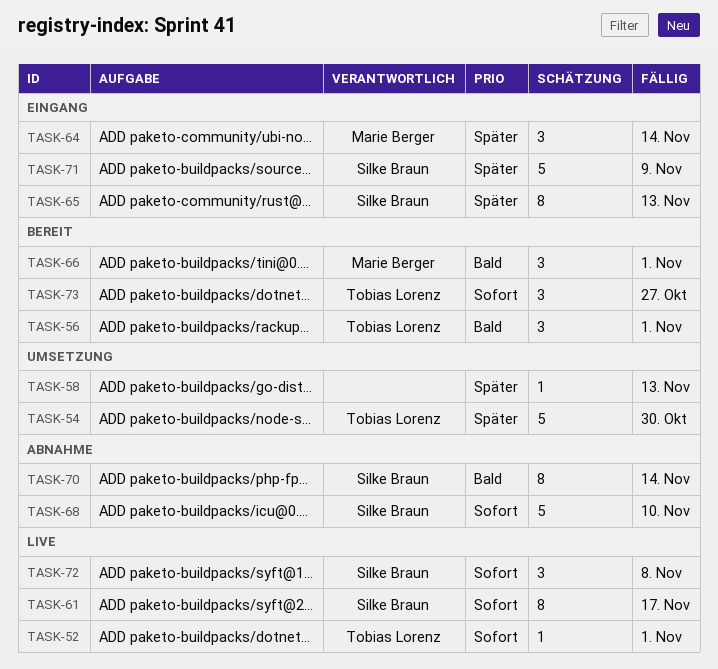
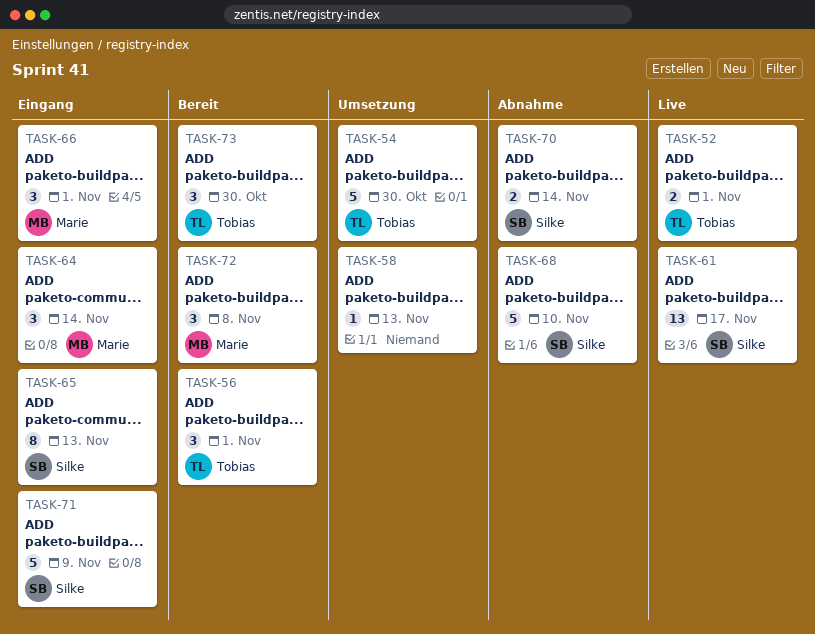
TASK-52, estimate: 1 -> 2
TASK-61, estimate: 8 -> 13
TASK-66, status: Bereit -> Eingang
TASK-70, estimate: 8 -> 2
TASK-72, status: Live -> Bereit
TASK-72, owner: Silke Braun -> Marie Berger
TASK-73, due: Oct 27 -> Oct 30

